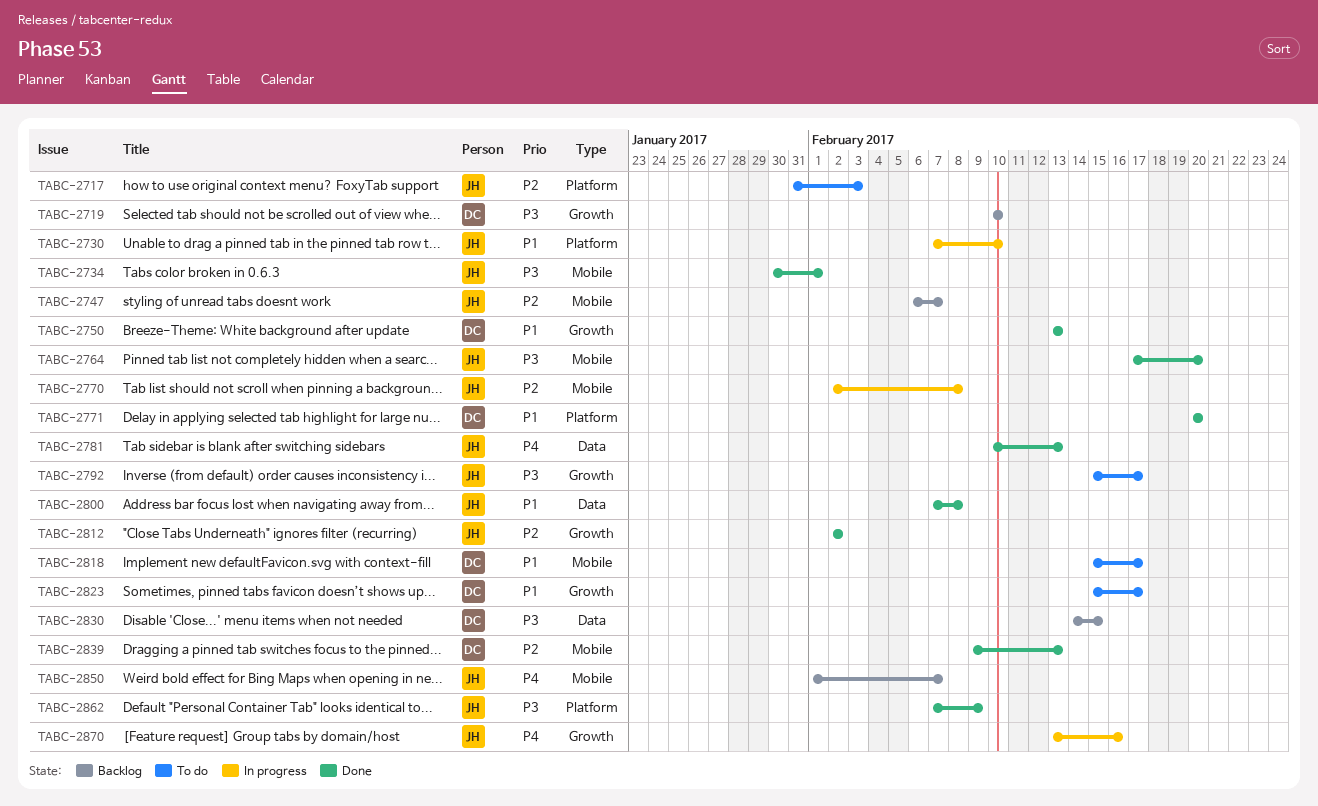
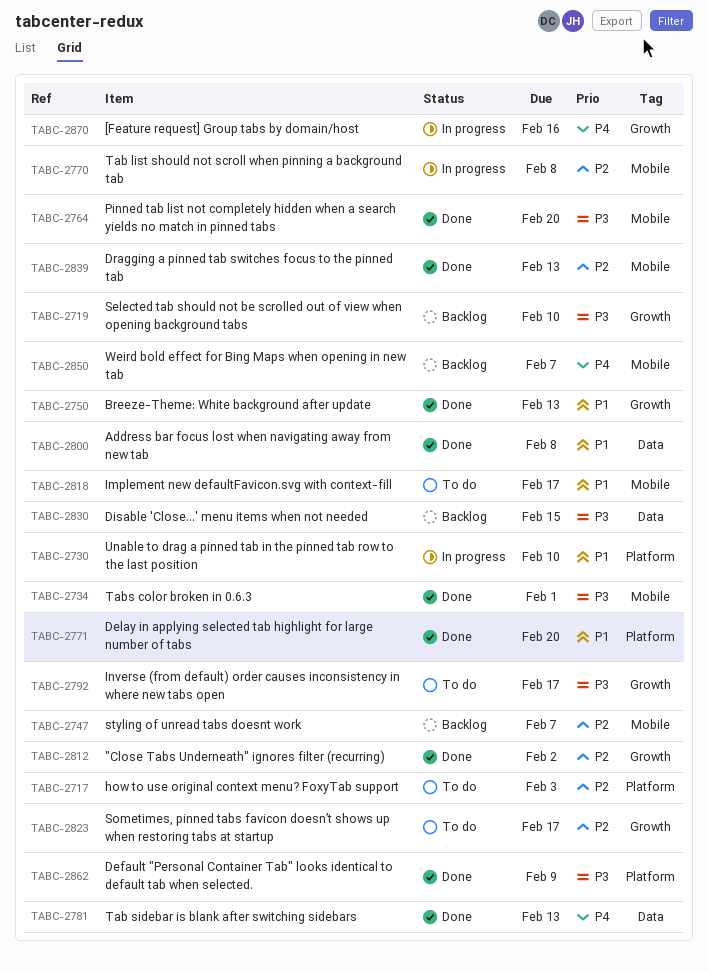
TABC-2823, priority: P1 -> P2

